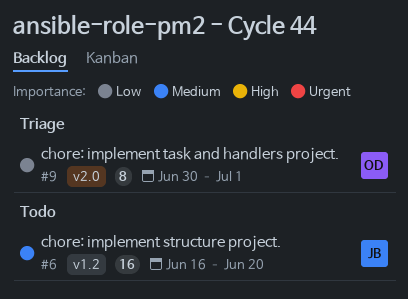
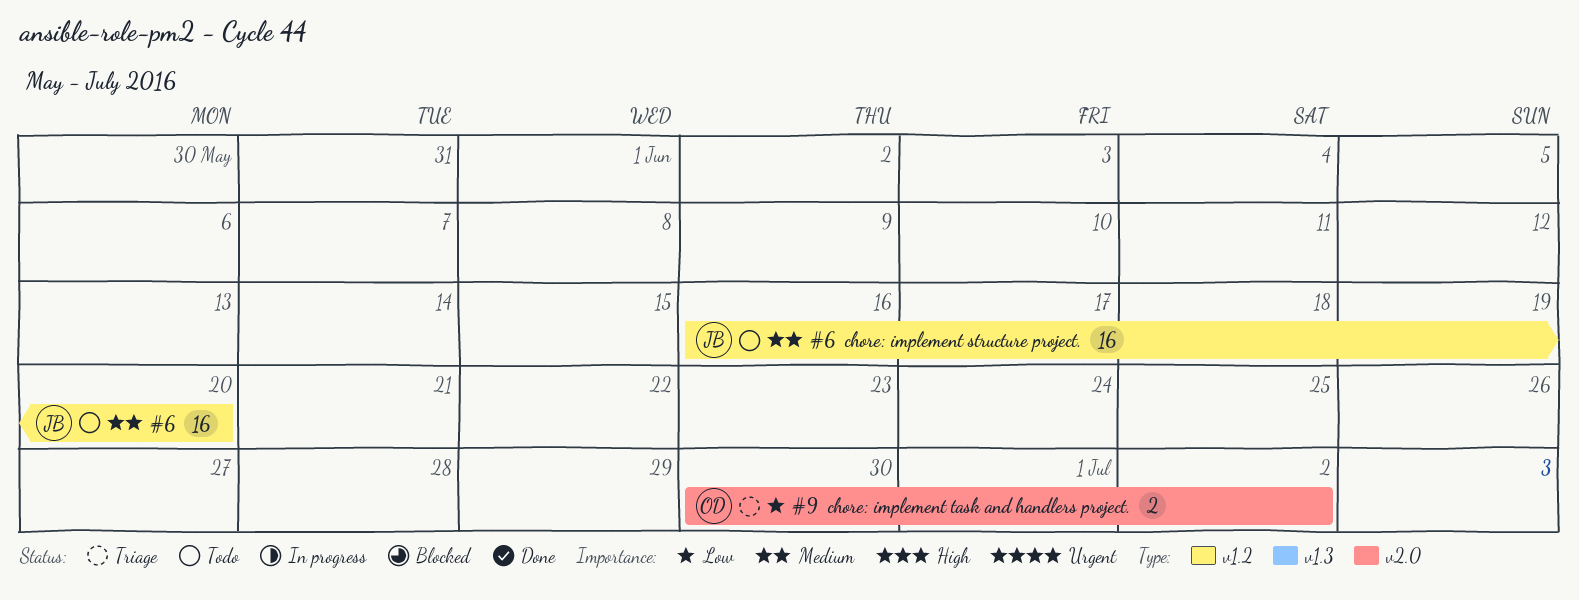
#9, estimate: 8 -> 2
#9, due: Jul 1 -> Jul 2

